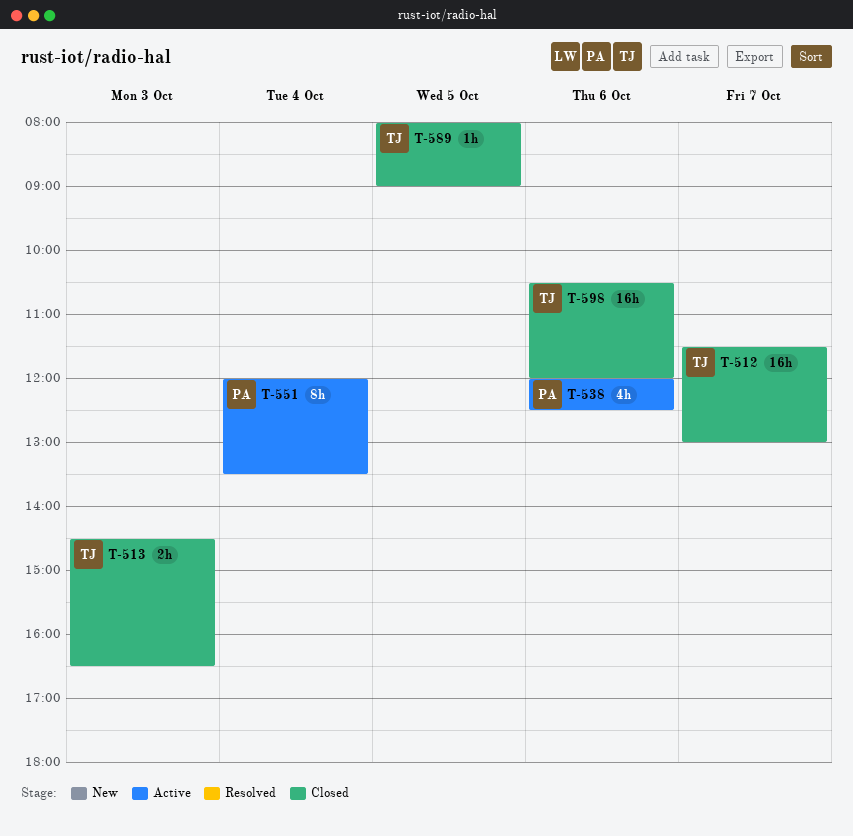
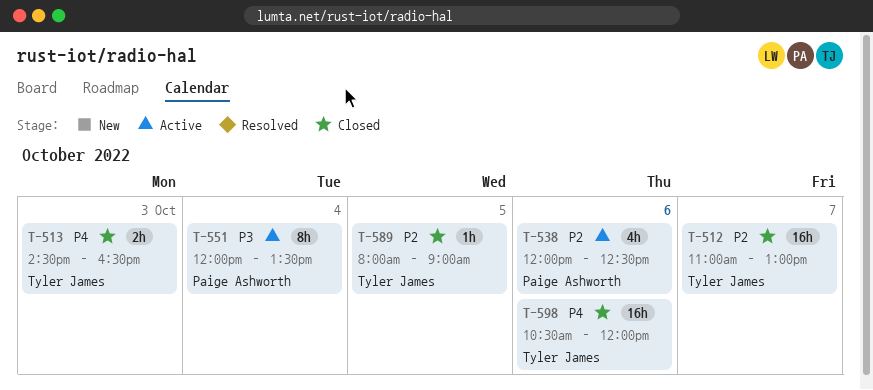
T-512, begins: 11:30 -> 11:00

